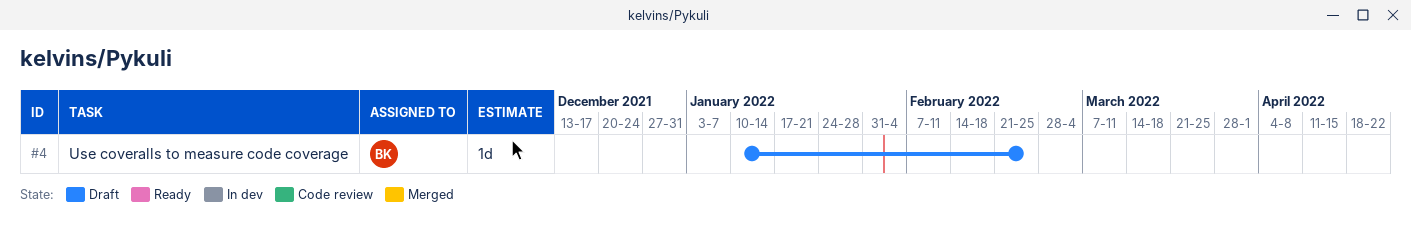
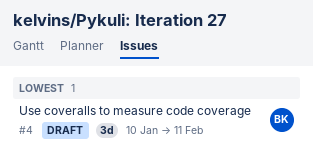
#4, estimate: 1d -> 3d
#4, due: Feb 25 -> Feb 11

